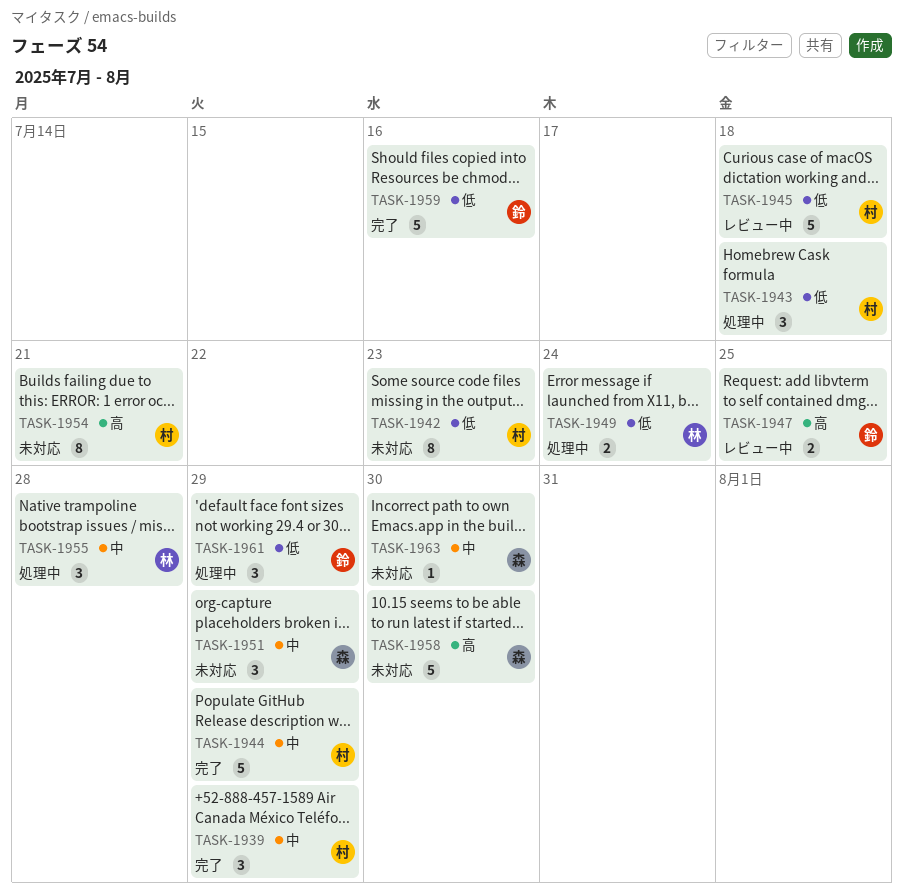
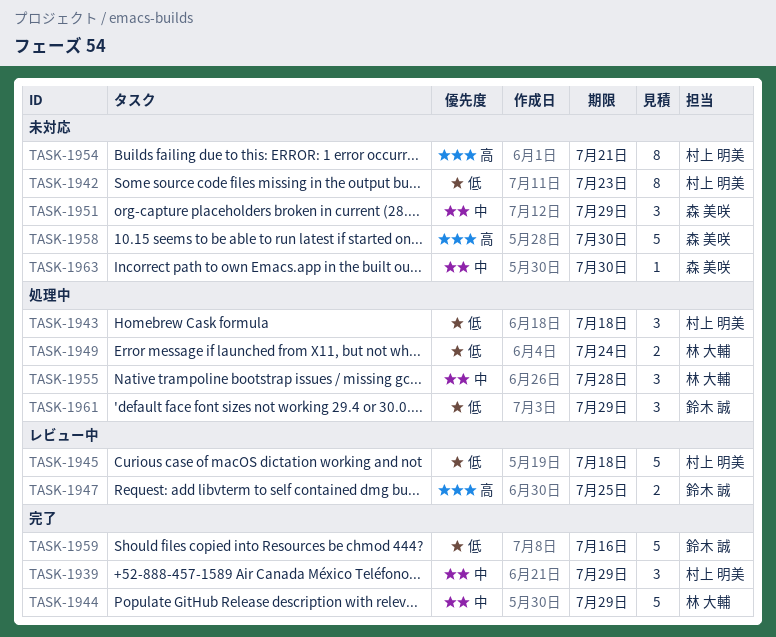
TASK-1944, owner: 村上 明美 -> 林 大輔

